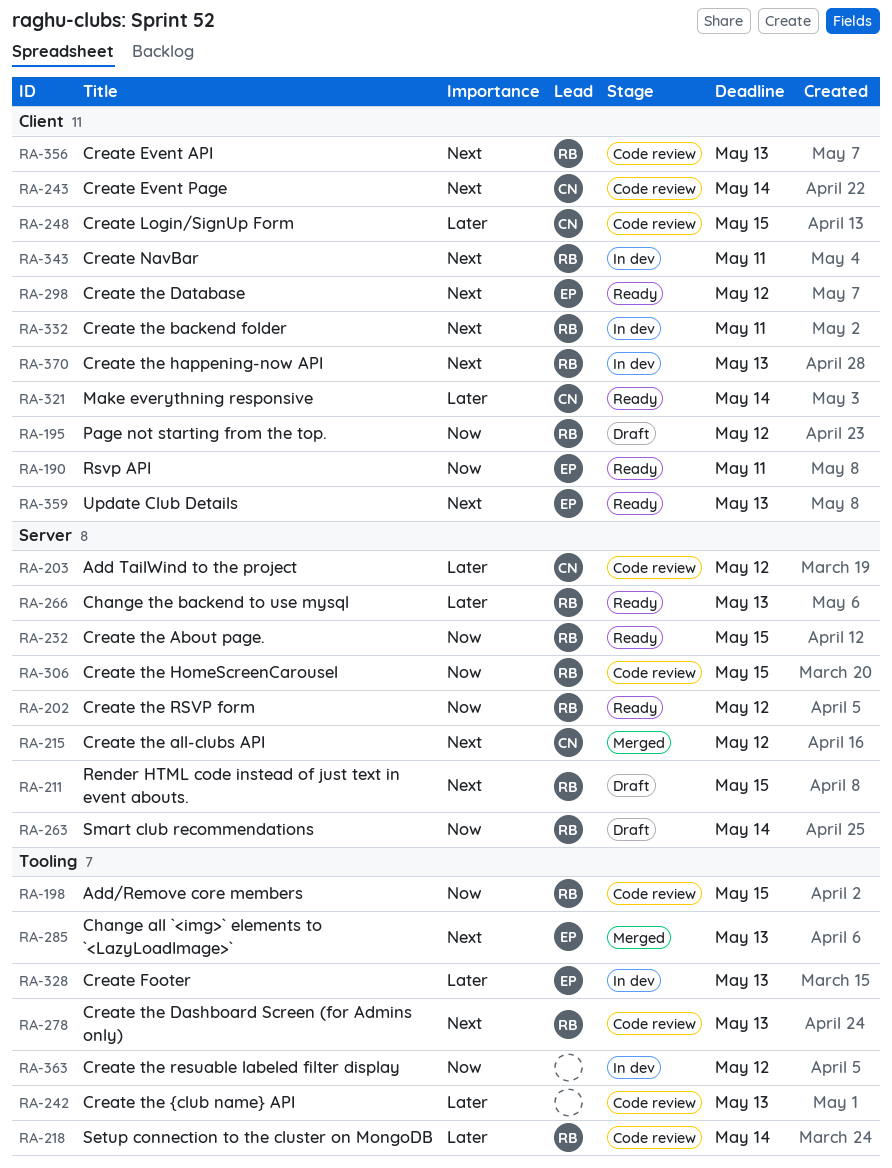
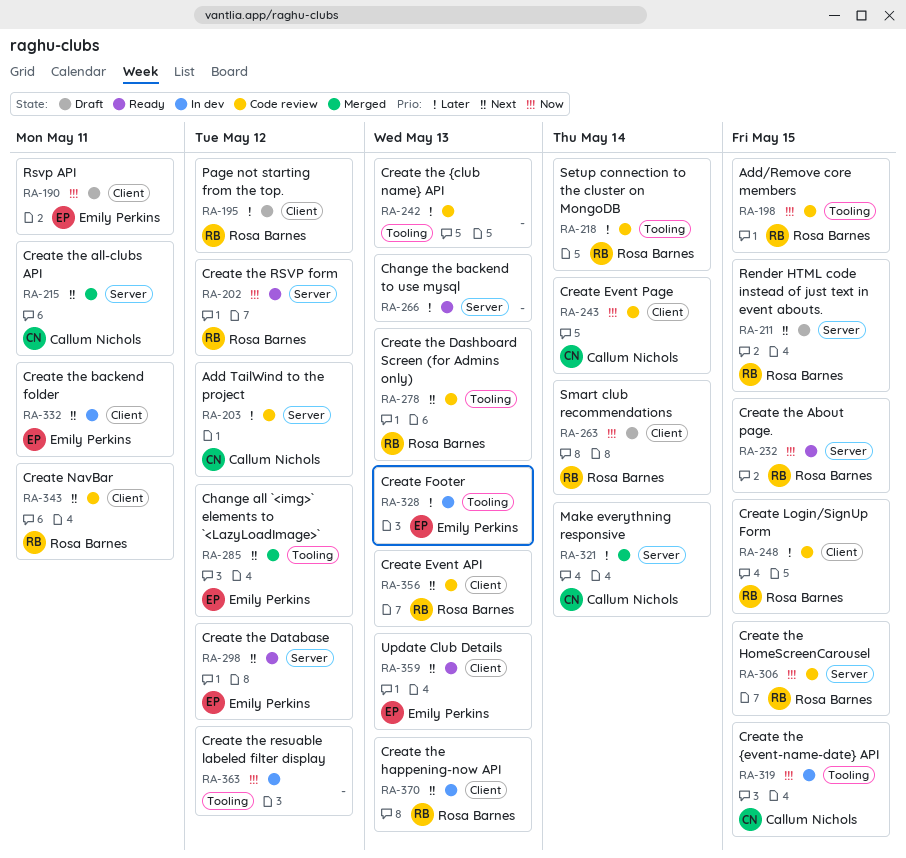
RA-190, status: Ready -> Draft
RA-195, priority: Now -> Later
RA-215, due: May 12 -> May 11
RA-243, priority: Next -> Now
RA-248, owner: Callum Nichols -> Rosa Barnes
RA-263, label: Server -> Client
RA-266, owner: Rosa Barnes -> none
RA-285, due: May 13 -> May 12
RA-298, label: Client -> Server
RA-319: none -> present
RA-321, status: Ready -> Merged
RA-321, label: Client -> Server
RA-332, owner: Rosa Barnes -> Emily Perkins
RA-343, status: In dev -> Code review

